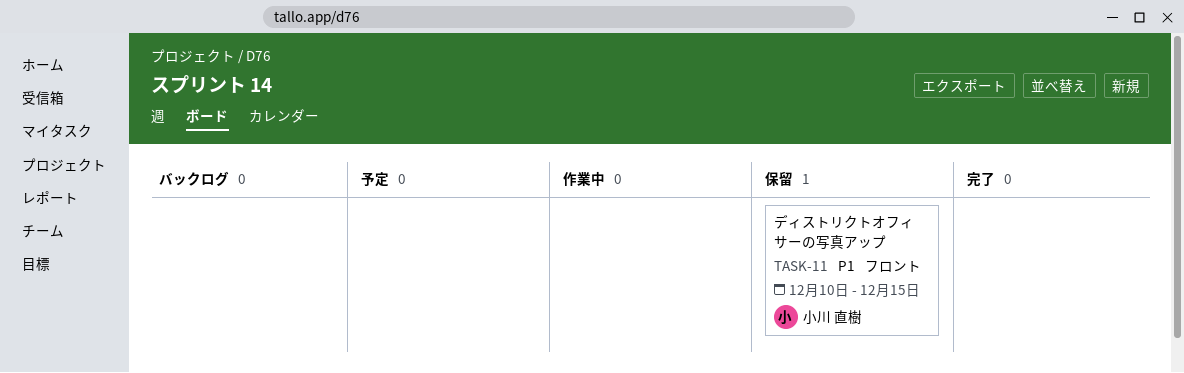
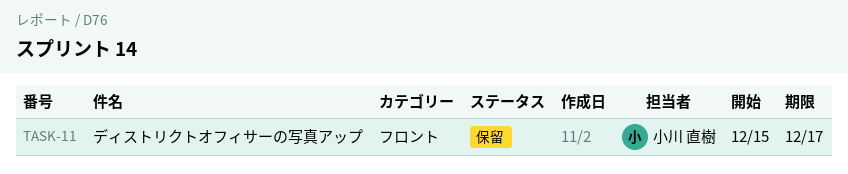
TASK-11, start: Dec 10 -> Dec 15
TASK-11, due: Dec 15 -> Dec 17

